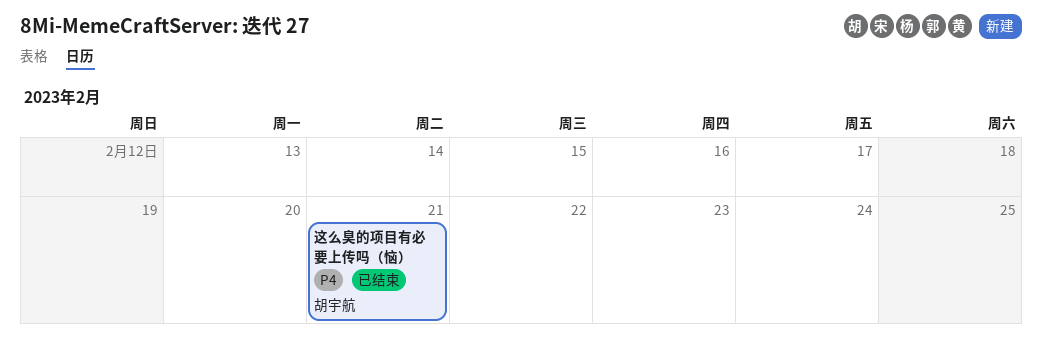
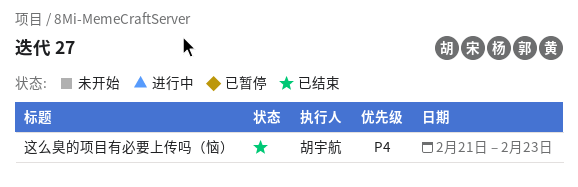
这么臭的项目有必要上传吗（恼）, due: Feb 21 -> Feb 23

